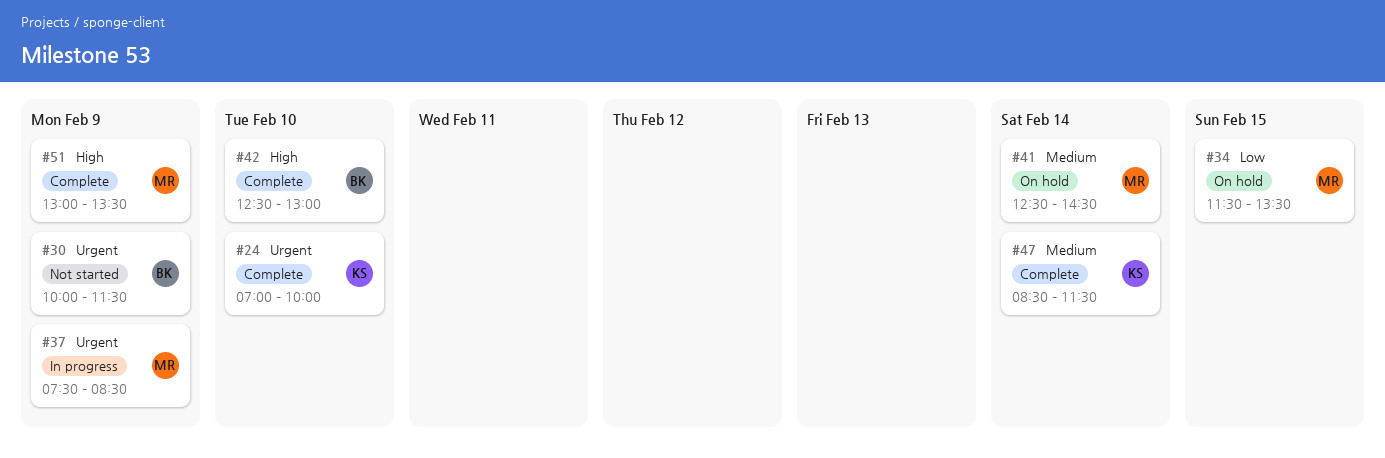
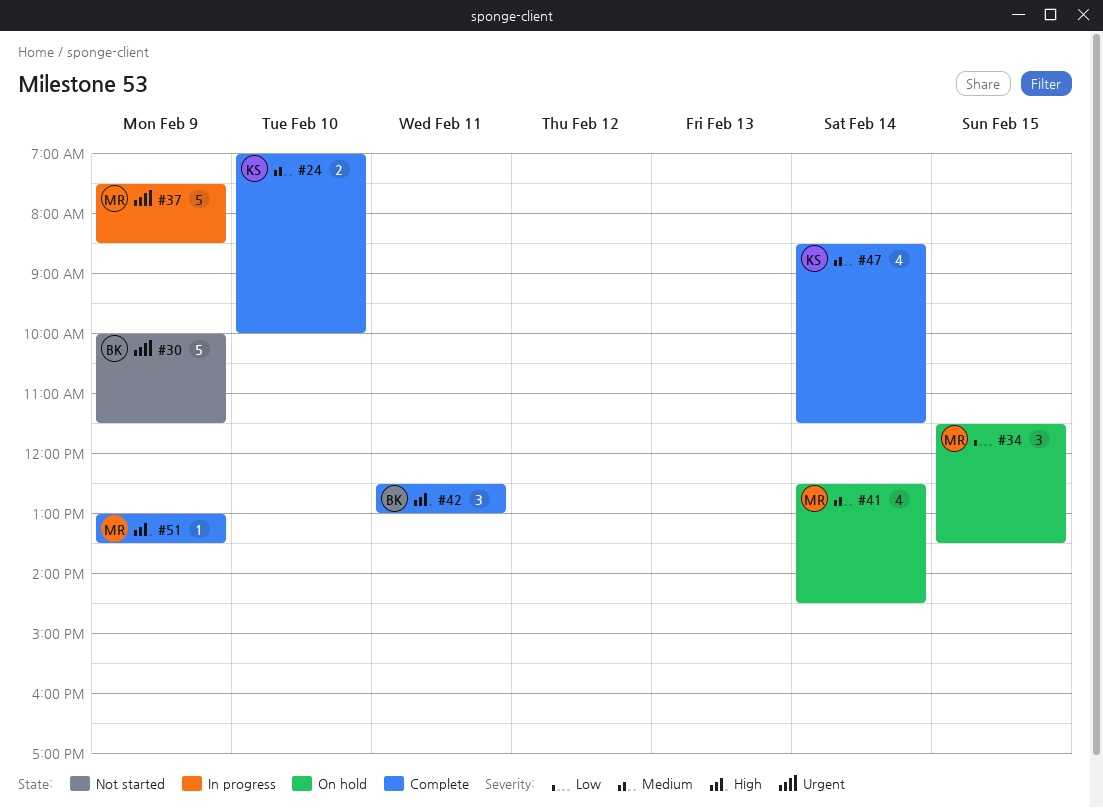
#24, priority: Urgent -> Medium
#42, day: Feb 10 -> Feb 11

